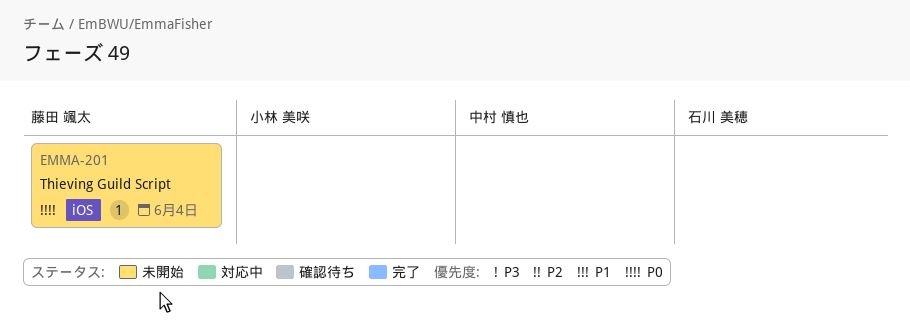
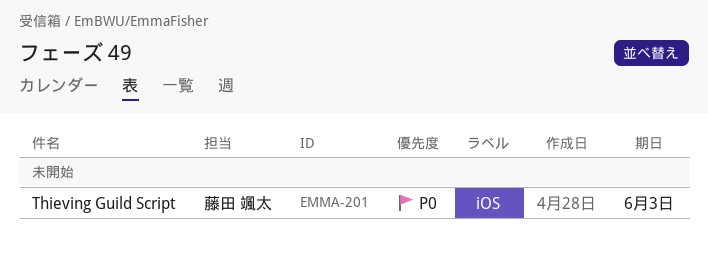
EMMA-201, due: Jun 4 -> Jun 3

